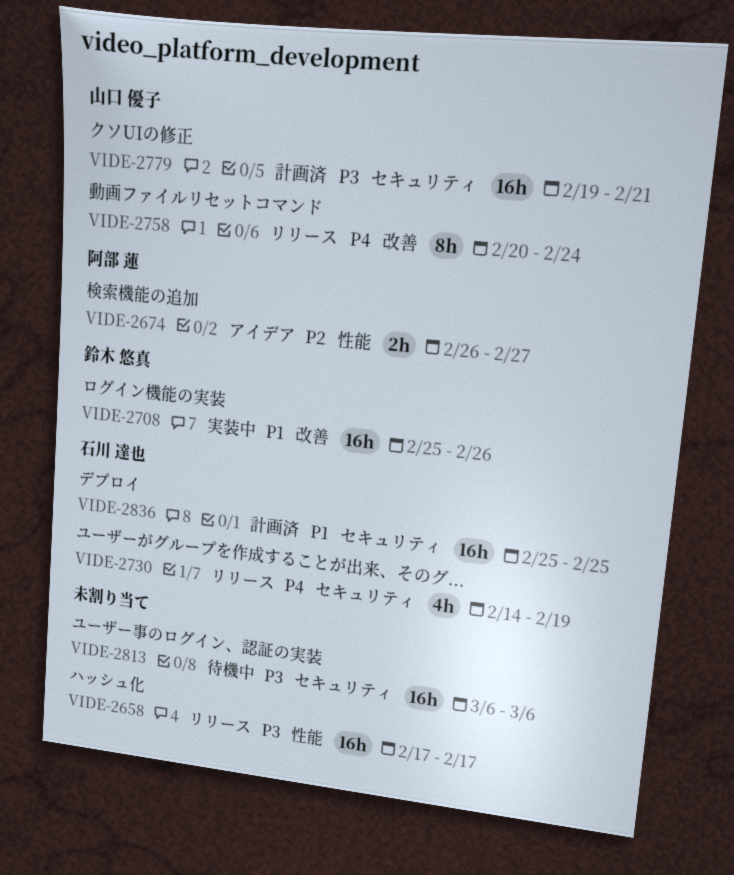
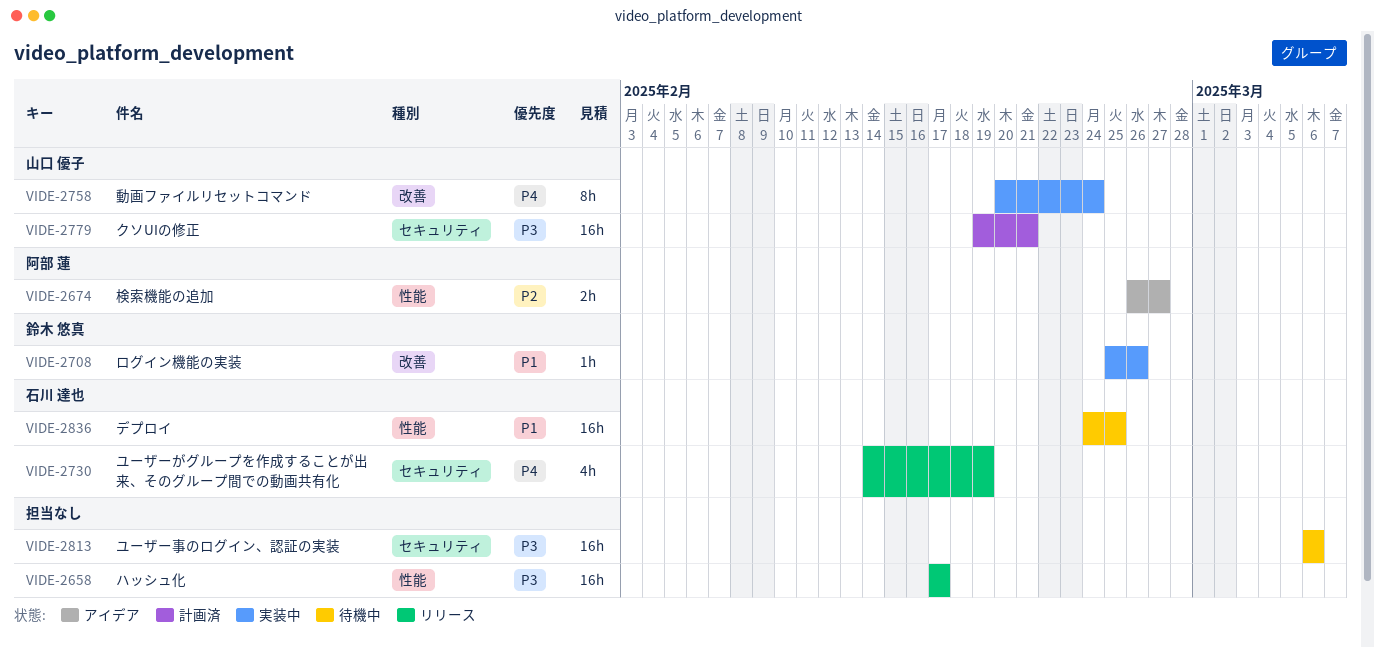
VIDE-2708, estimate: 16h -> 1h
VIDE-2758, status: リリース -> 実装中
VIDE-2836, status: 計画済 -> 待機中
VIDE-2836, label: セキュリティ -> 性能
VIDE-2836, start: Feb 25 -> Feb 24

